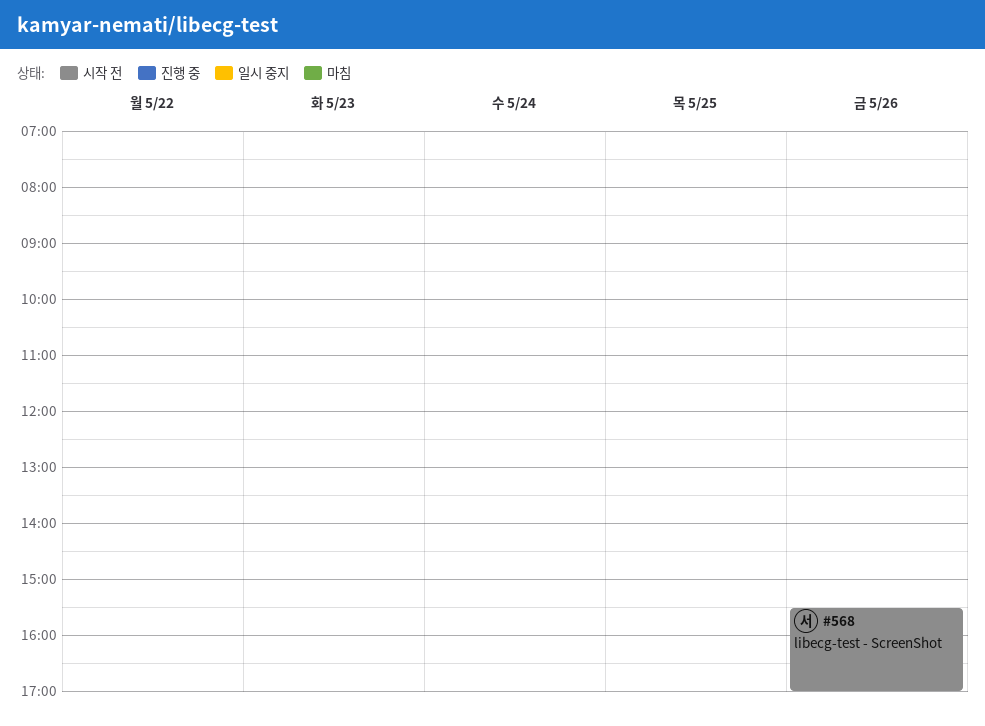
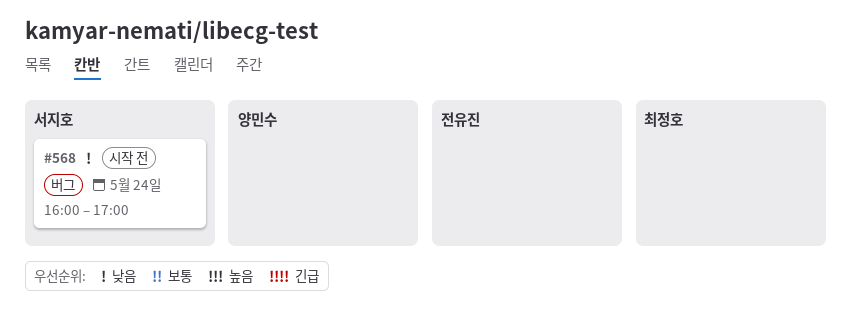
#568, day: May 26 -> May 24
#568, begins: 15:30 -> 16:00

